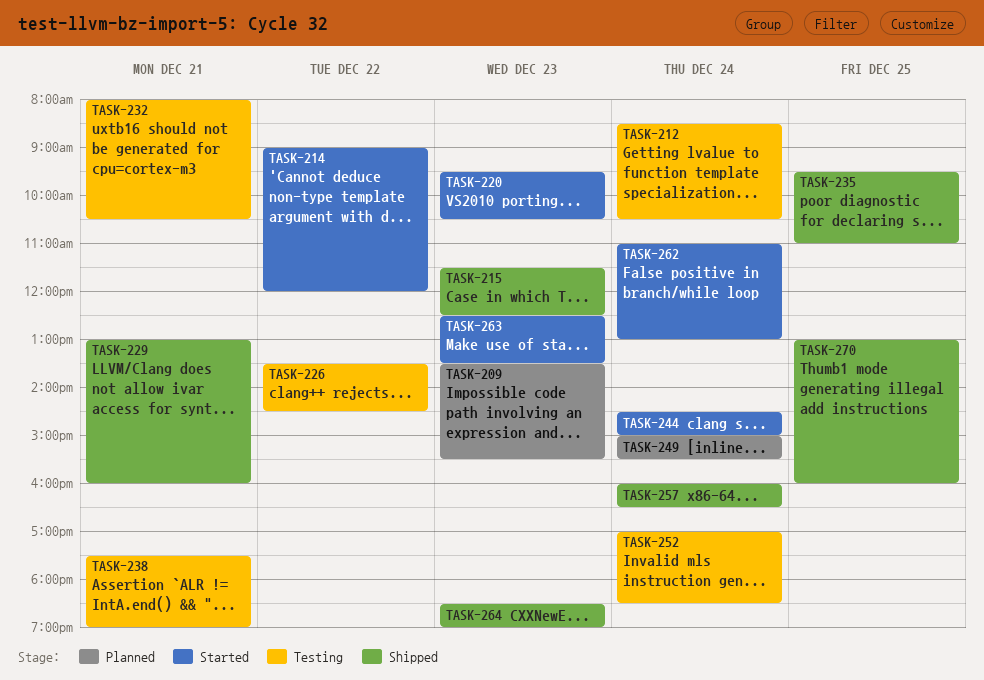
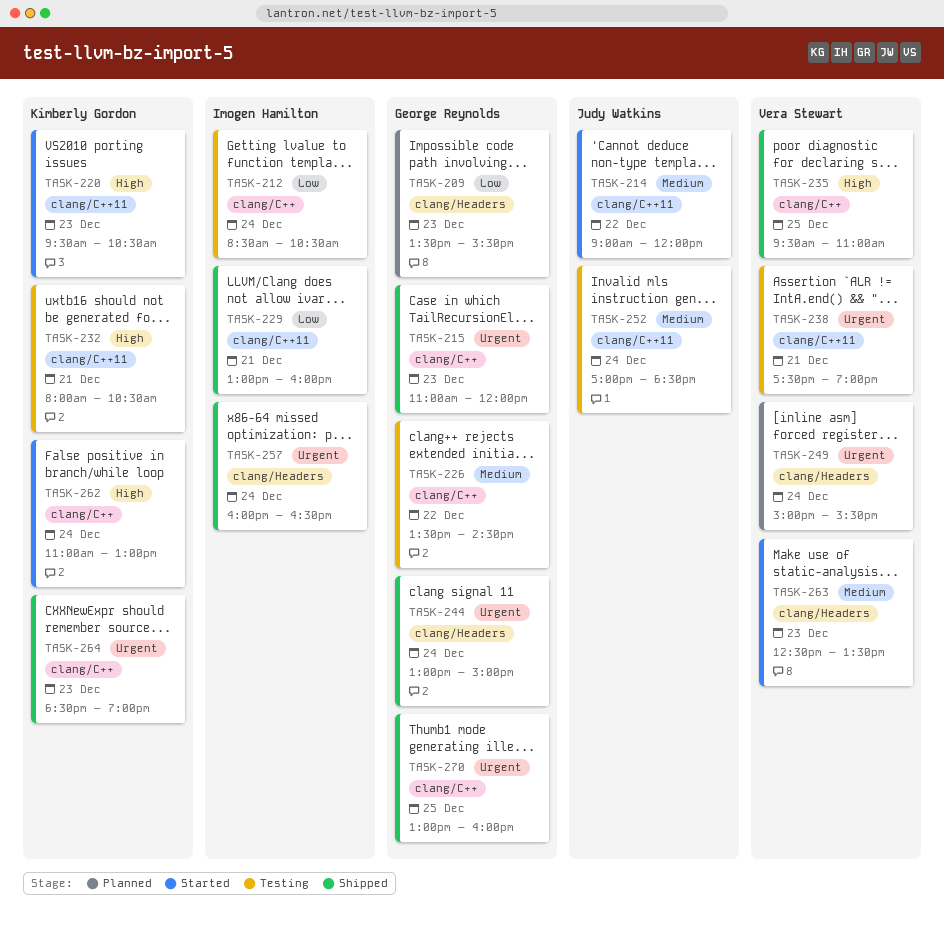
TASK-215, begins: 11:30 -> 11:00
TASK-215, ends: 12:30 -> 12:00
TASK-244, status: Started -> Shipped
TASK-244, begins: 14:30 -> 13:00

